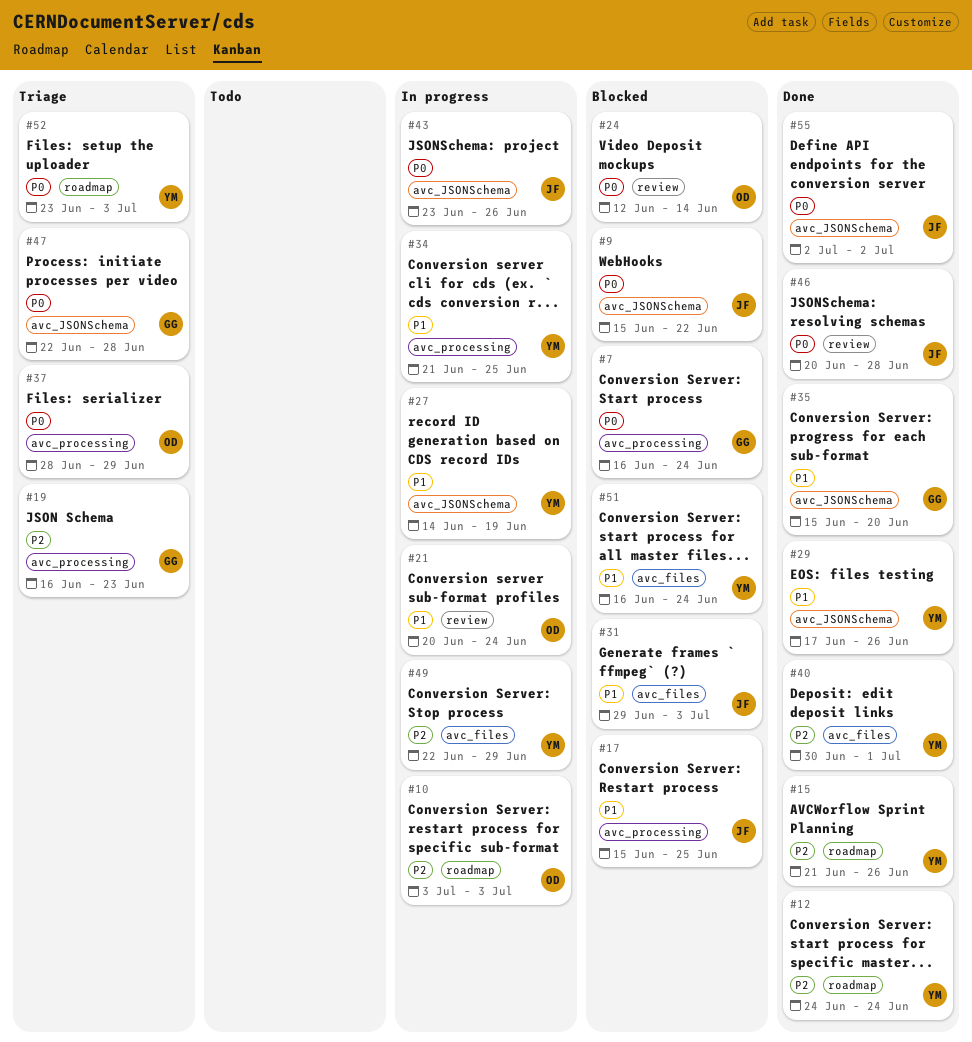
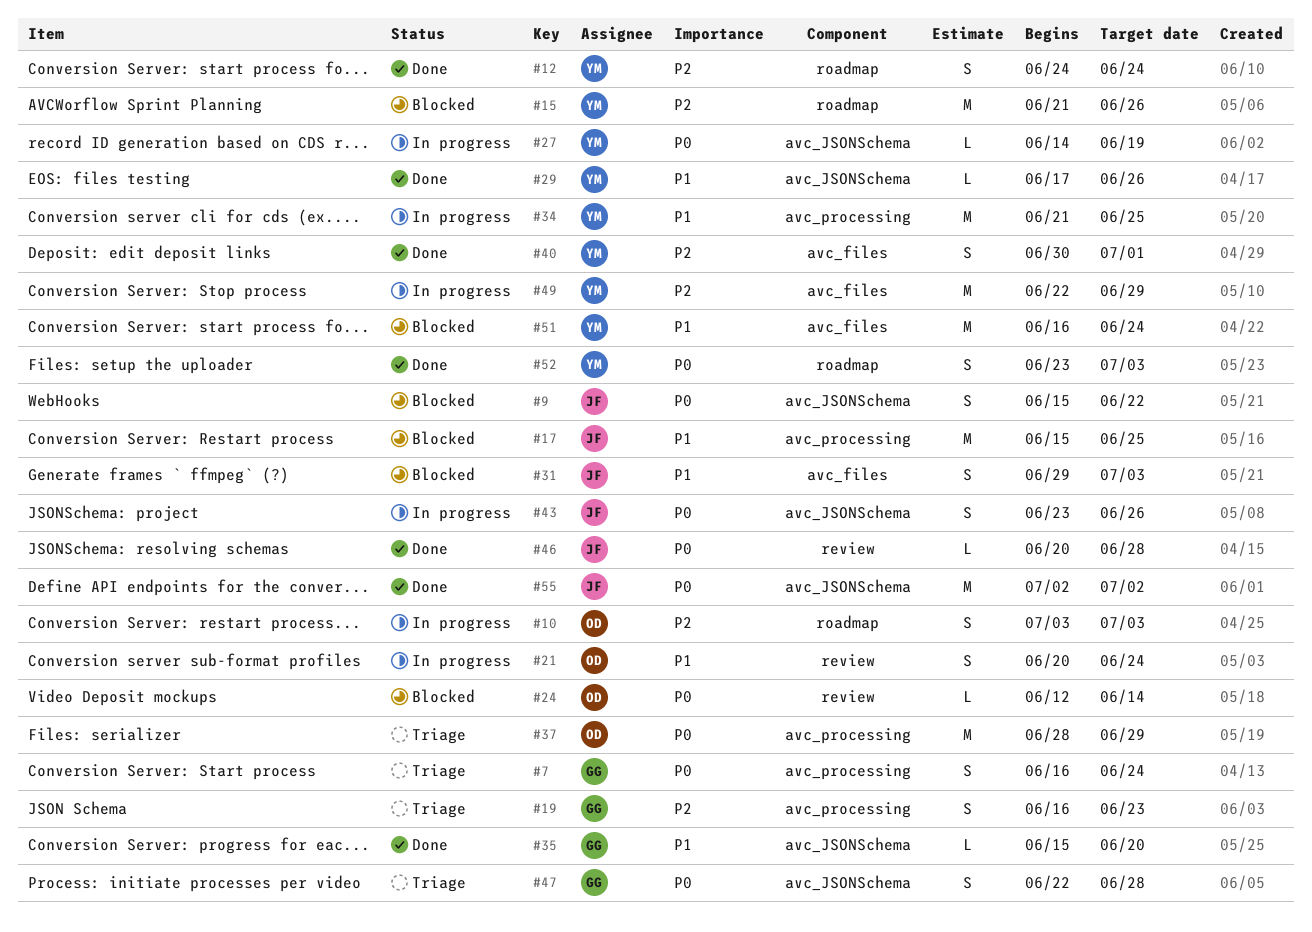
#7, status: Blocked -> Triage
#15, status: Done -> Blocked
#27, priority: P1 -> P0
#52, status: Triage -> Done

